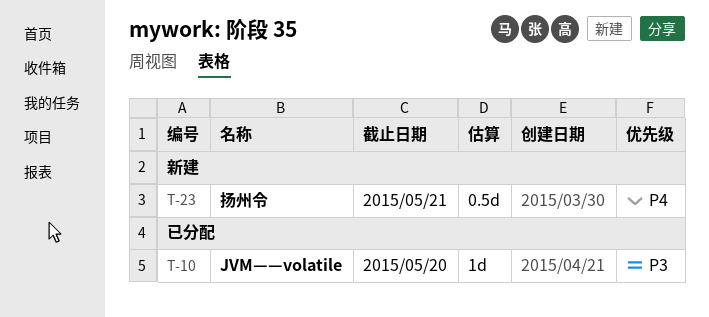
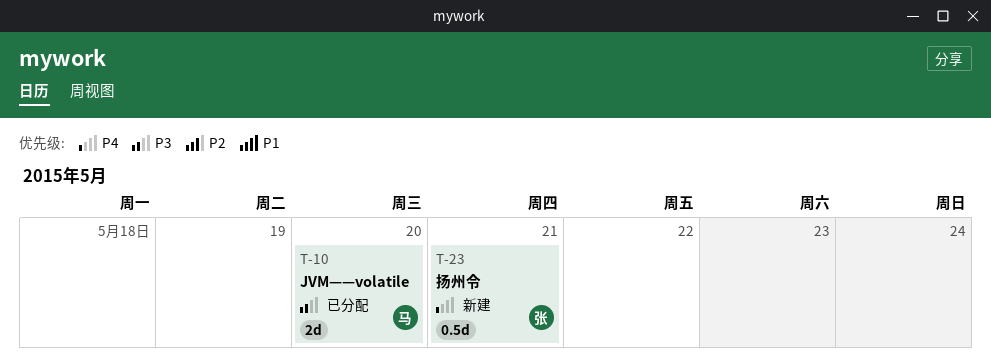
T-10, estimate: 1d -> 2d

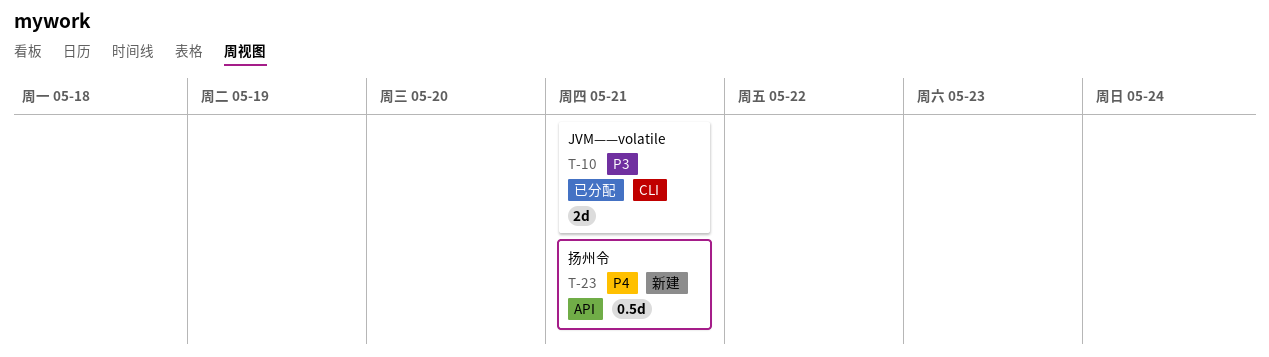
T-10, due: May 20 -> May 21

